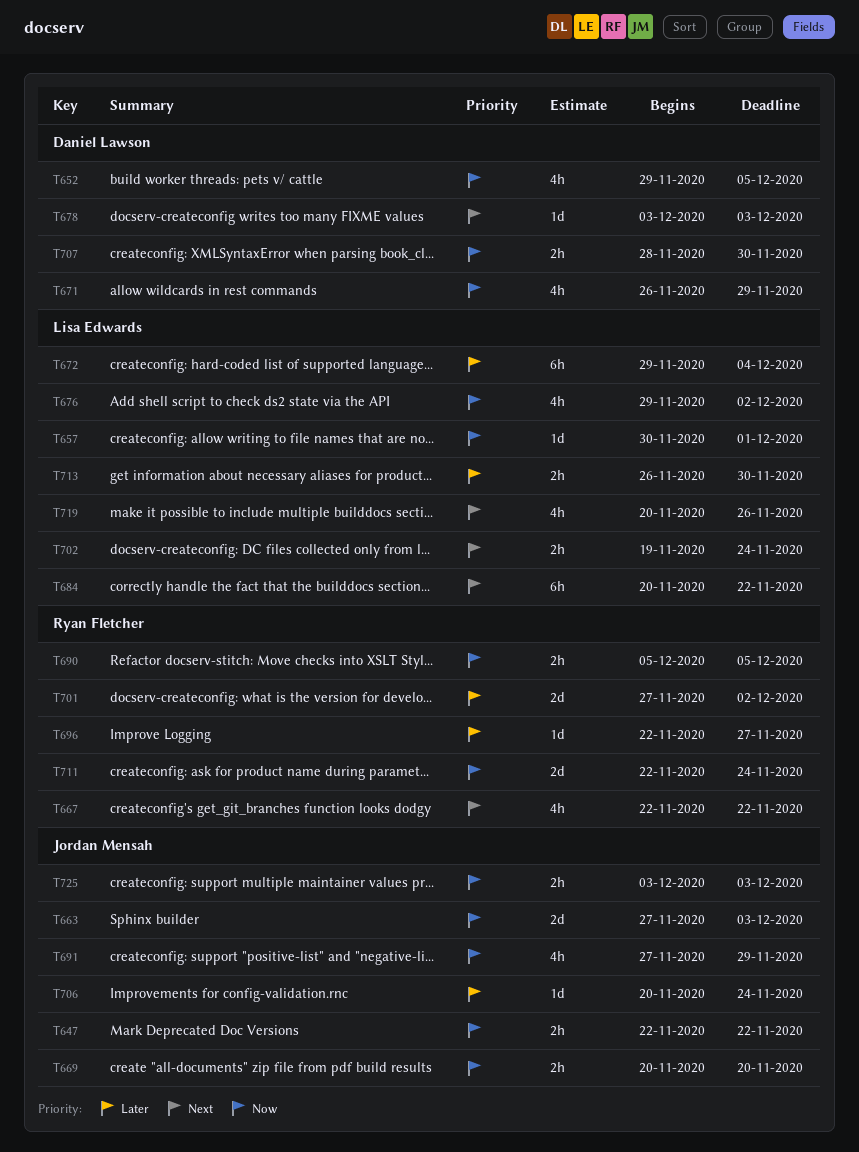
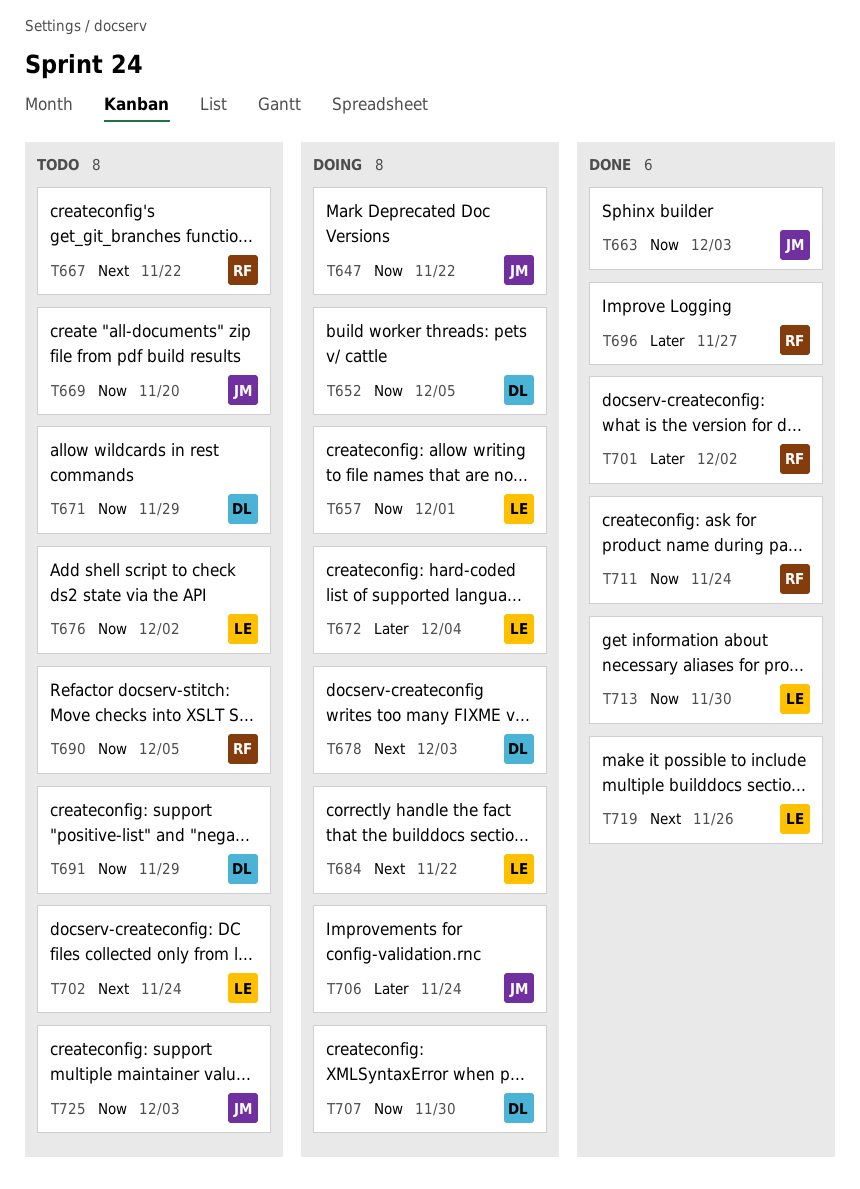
T691, owner: Jordan Mensah -> Daniel Lawson
T713, priority: Later -> Now

